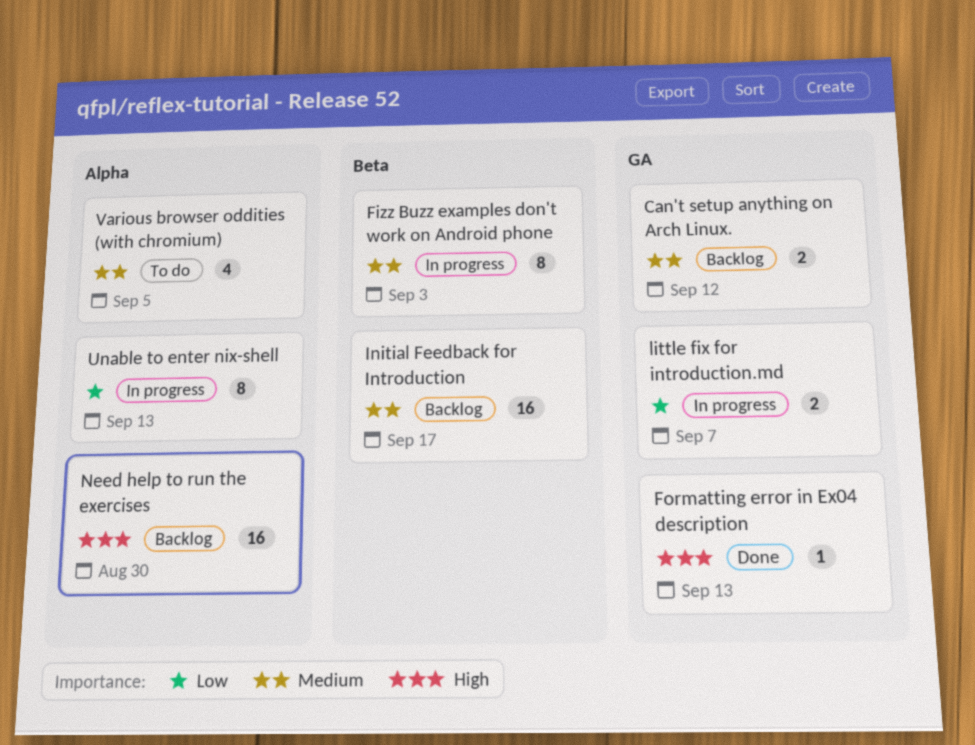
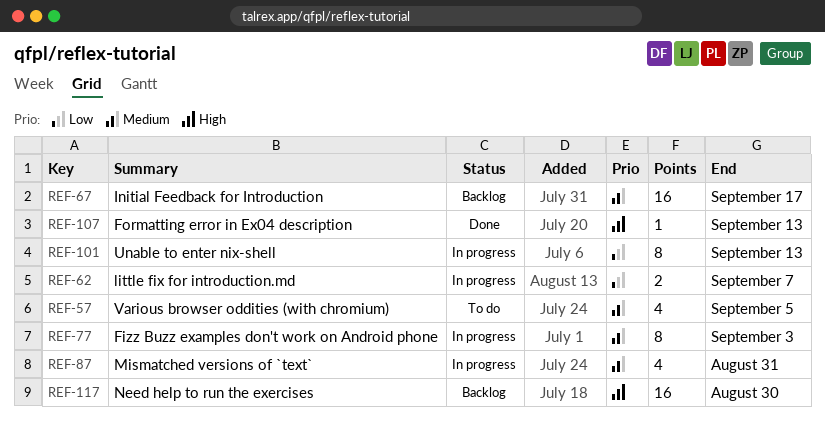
Can't setup anything on Arch Linux.: present -> none
Mismatched versions of `text`: none -> present

